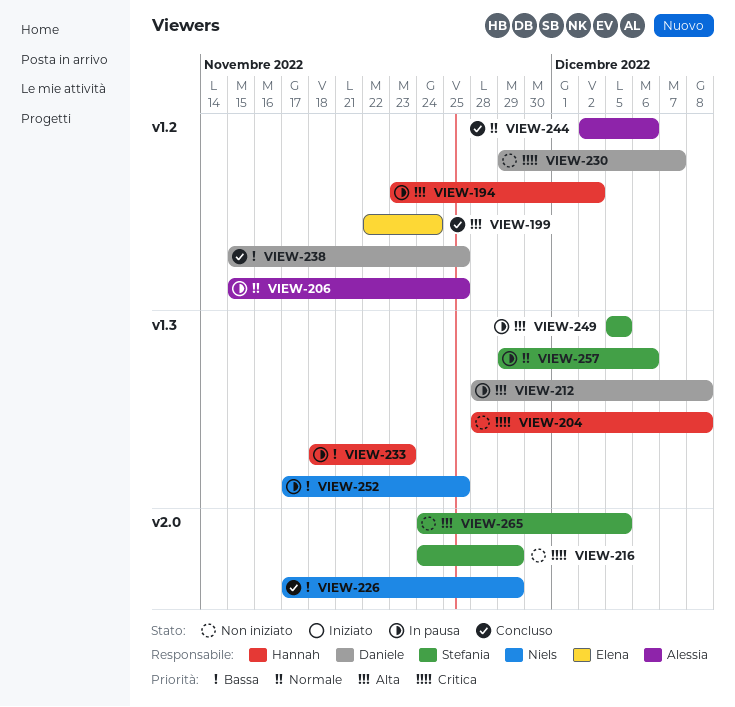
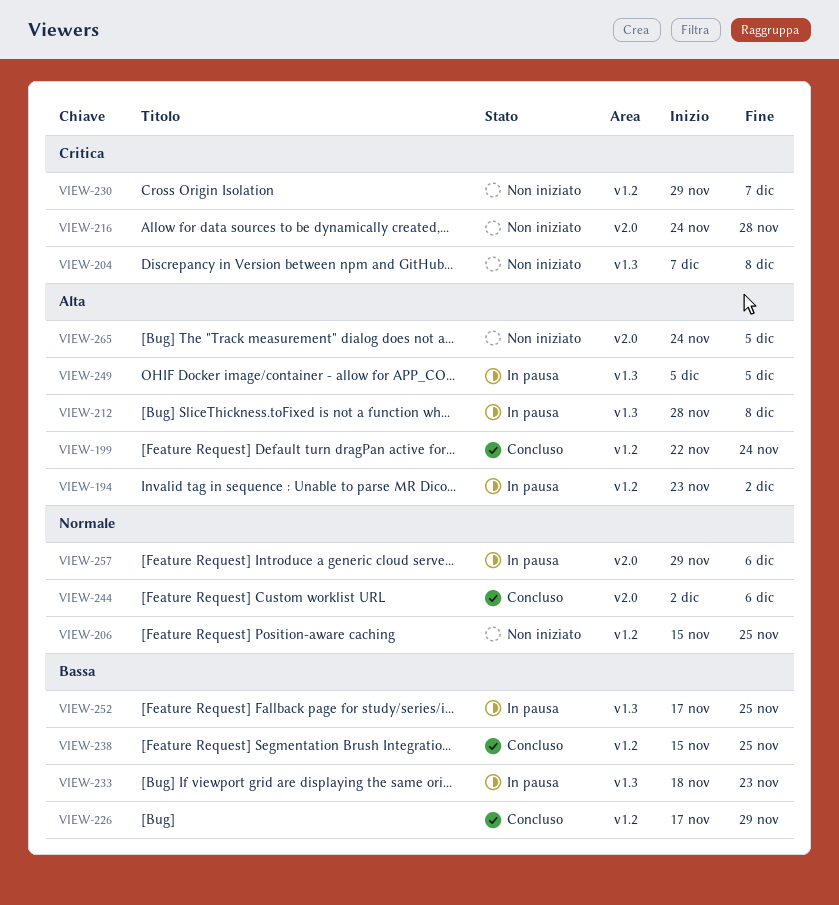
VIEW-204, start: Nov 28 -> Dec 7
VIEW-206, status: In pausa -> Non iniziato
VIEW-216, due: Nov 29 -> Nov 28
VIEW-226, label: v2.0 -> v1.2
VIEW-244, label: v1.2 -> v2.0
VIEW-257, label: v1.3 -> v2.0

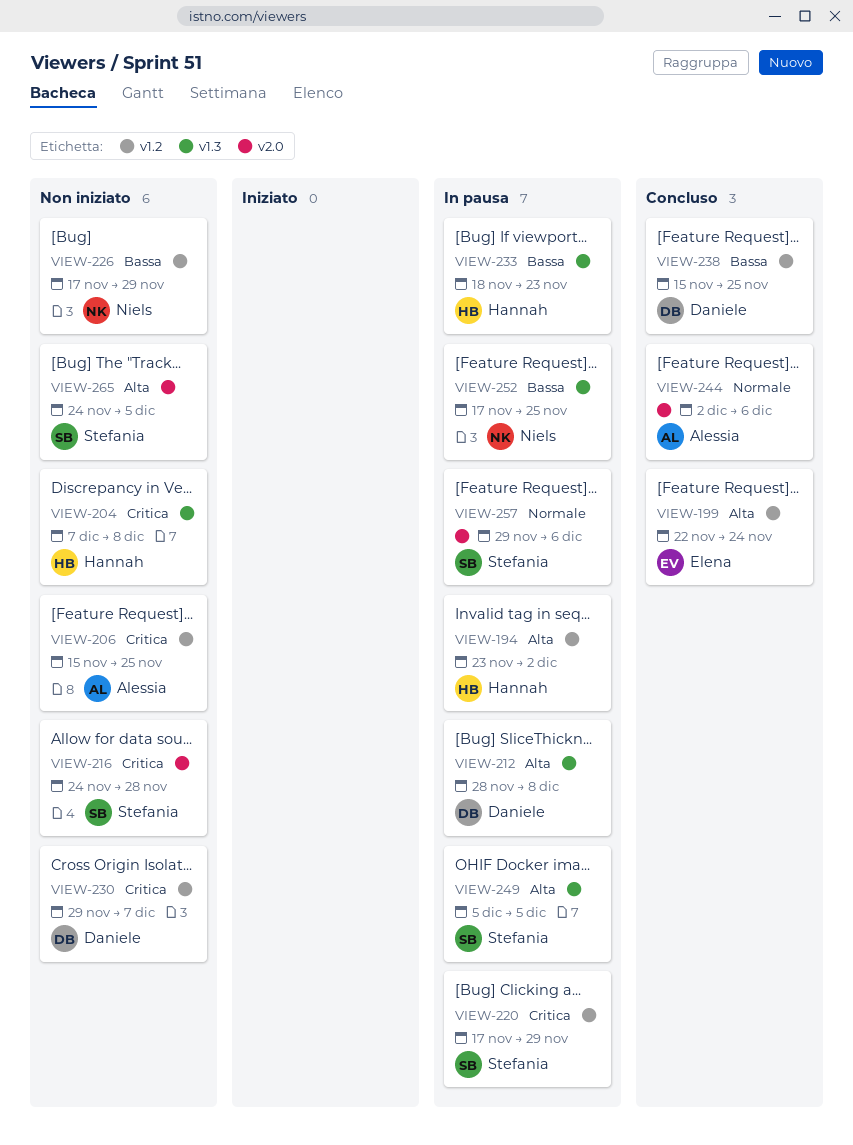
VIEW-206, priority: Normale -> Critica
VIEW-220: none -> present
VIEW-226, status: Concluso -> Non iniziato

